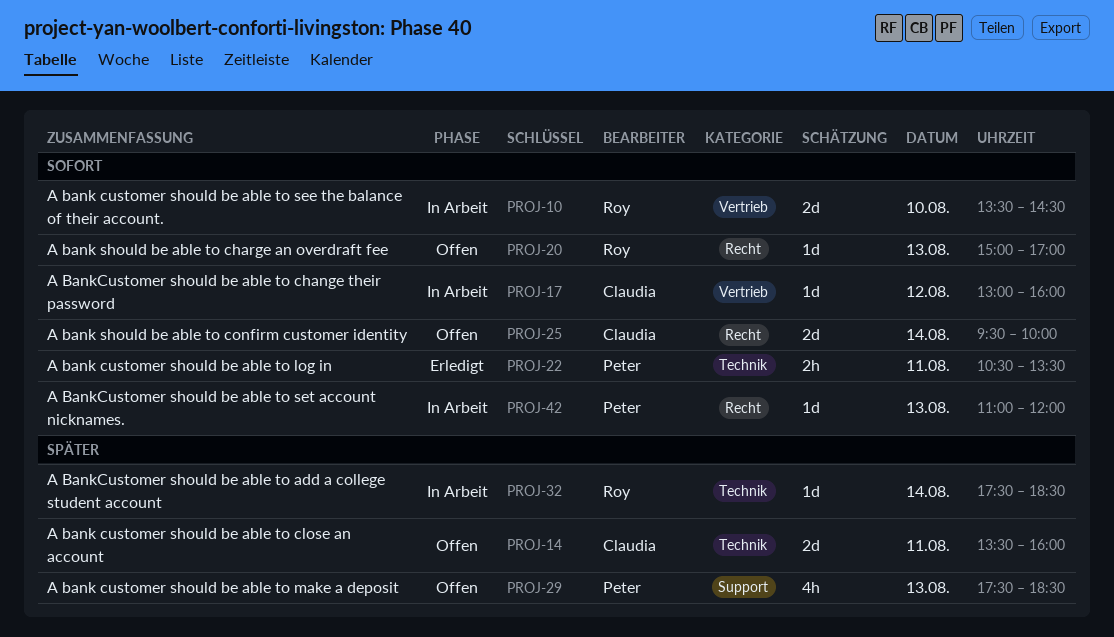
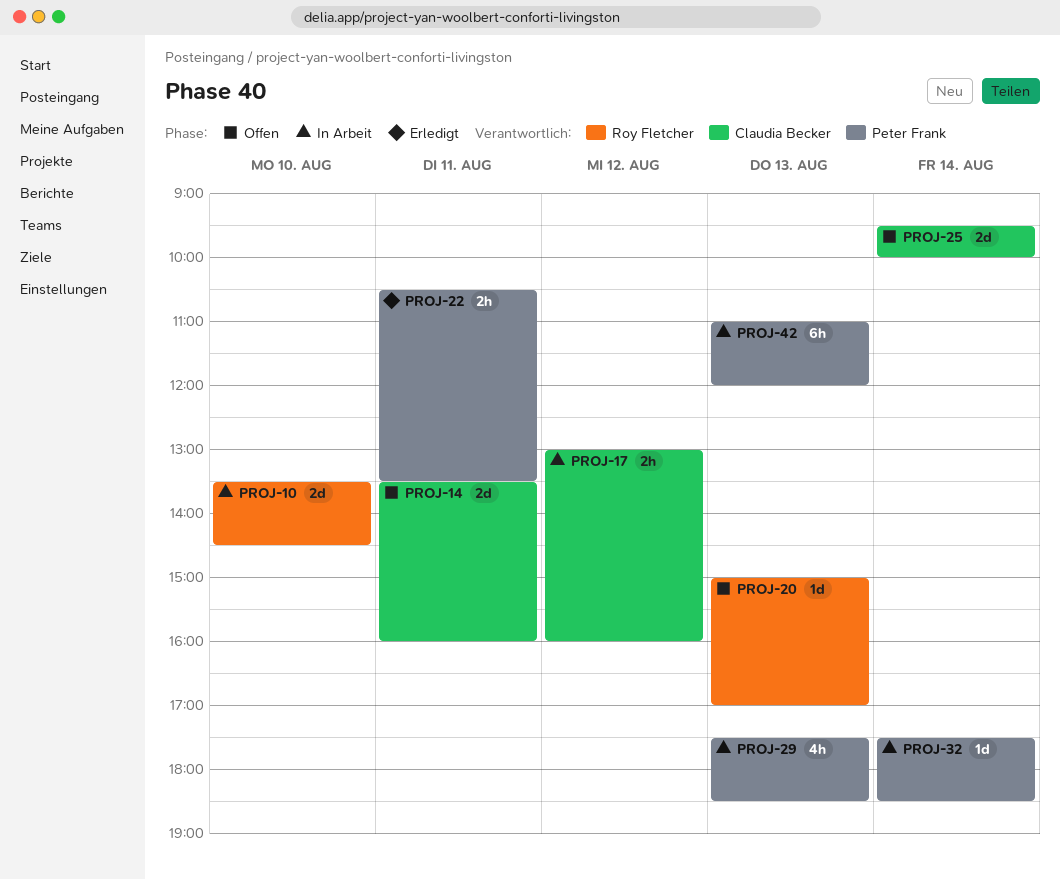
PROJ-17, estimate: 1d -> 2h
PROJ-29, status: Offen -> In Arbeit
PROJ-32, owner: Roy Fletcher -> Peter Frank
PROJ-42, estimate: 1d -> 6h

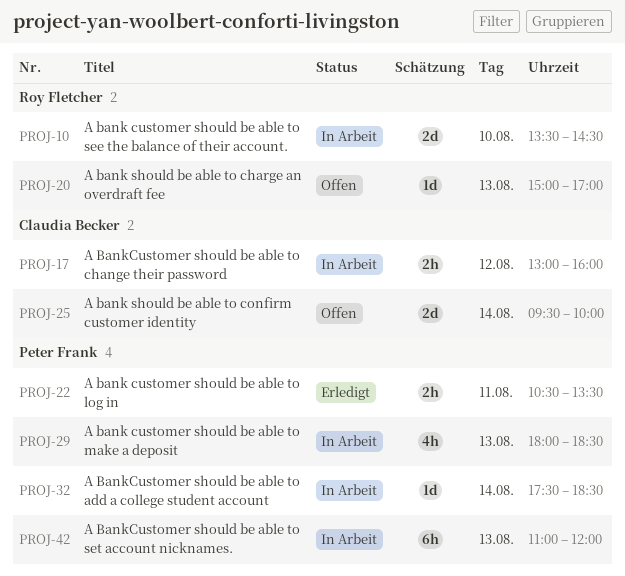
PROJ-14: present -> none
PROJ-29, begins: 17:30 -> 18:00

